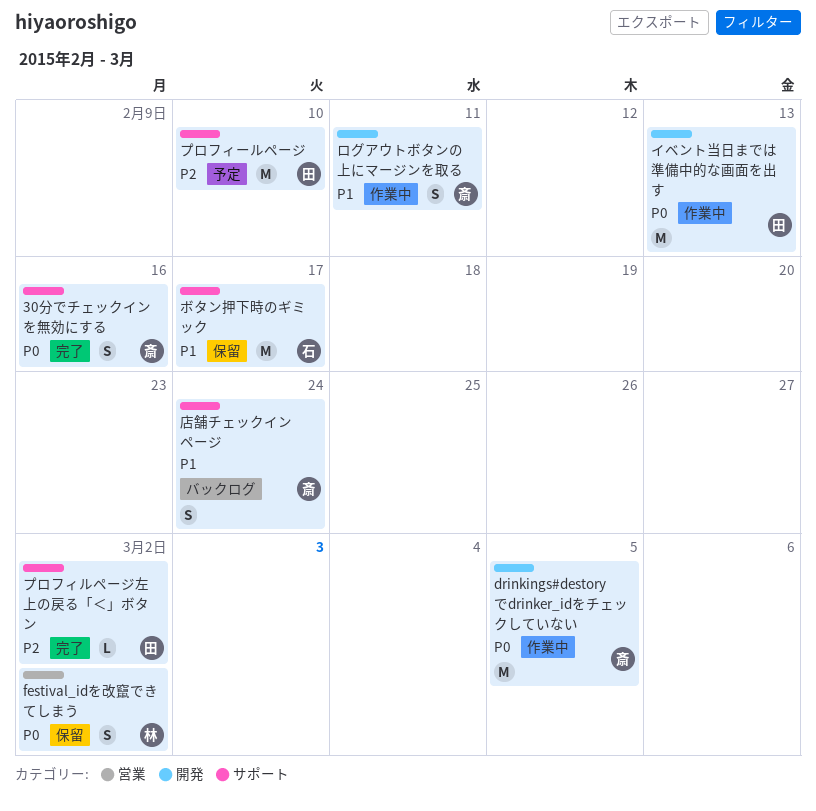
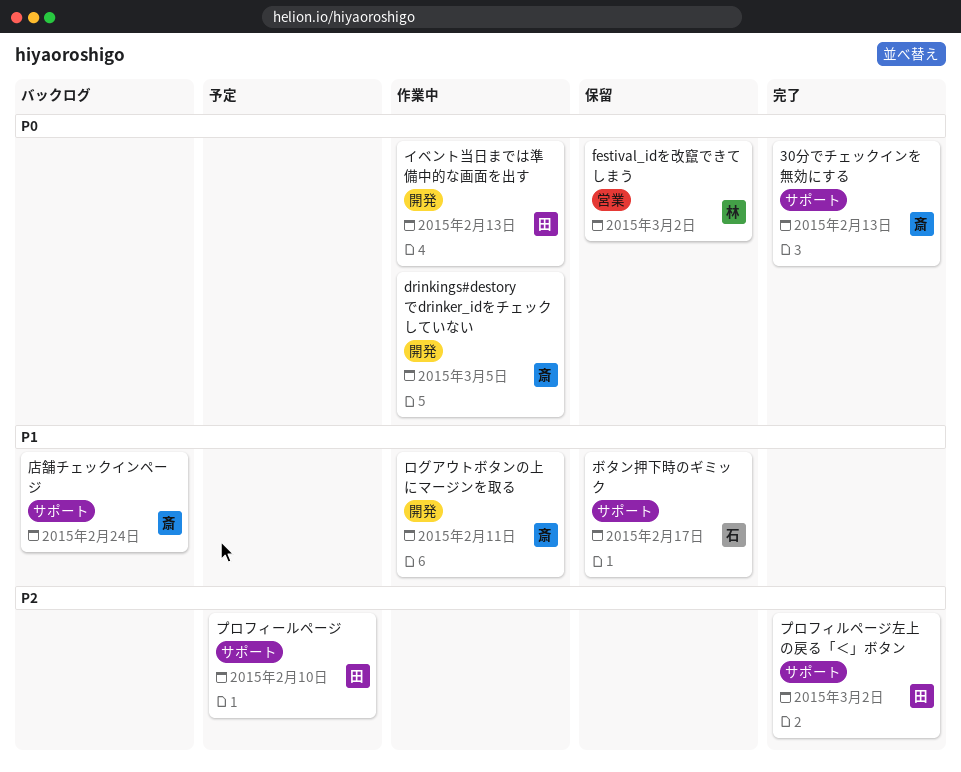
30分でチェックインを無効にする, due: Feb 16 -> Feb 13

